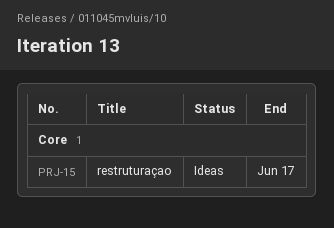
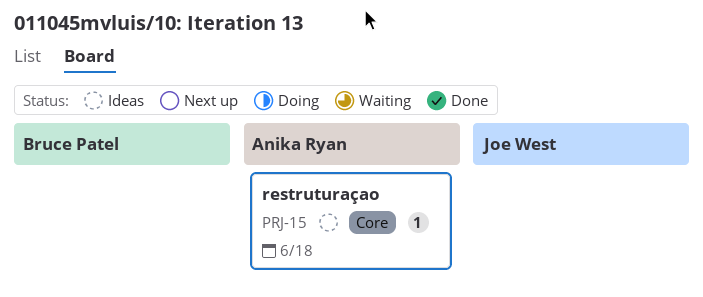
PRJ-15, due: Jun 17 -> Jun 18

